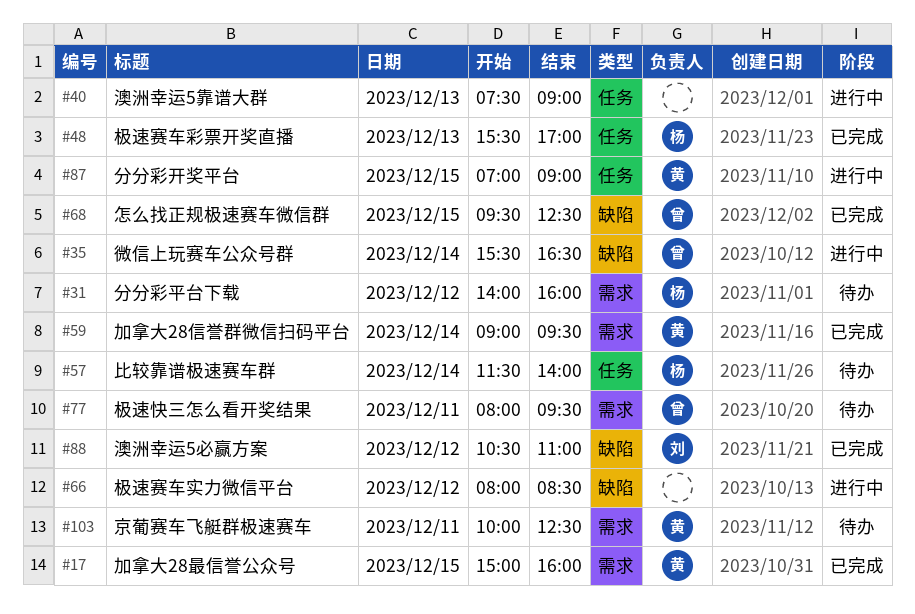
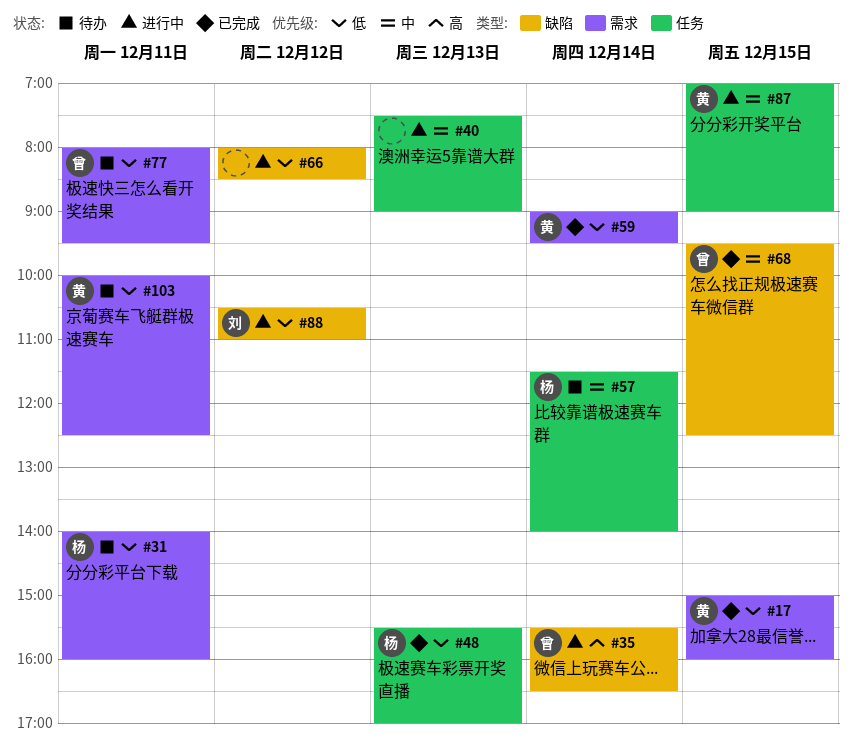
#31, day: Dec 12 -> Dec 11
#88, status: 已完成 -> 进行中

